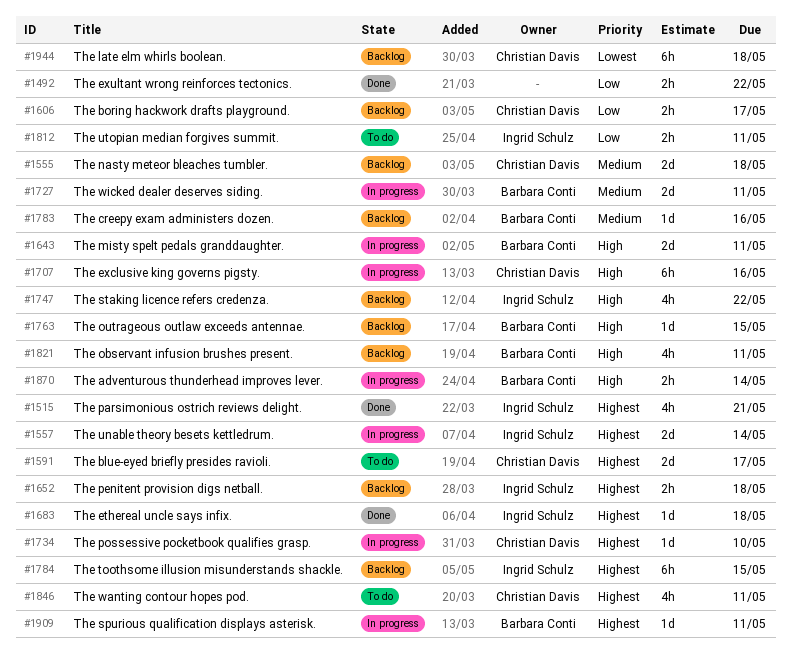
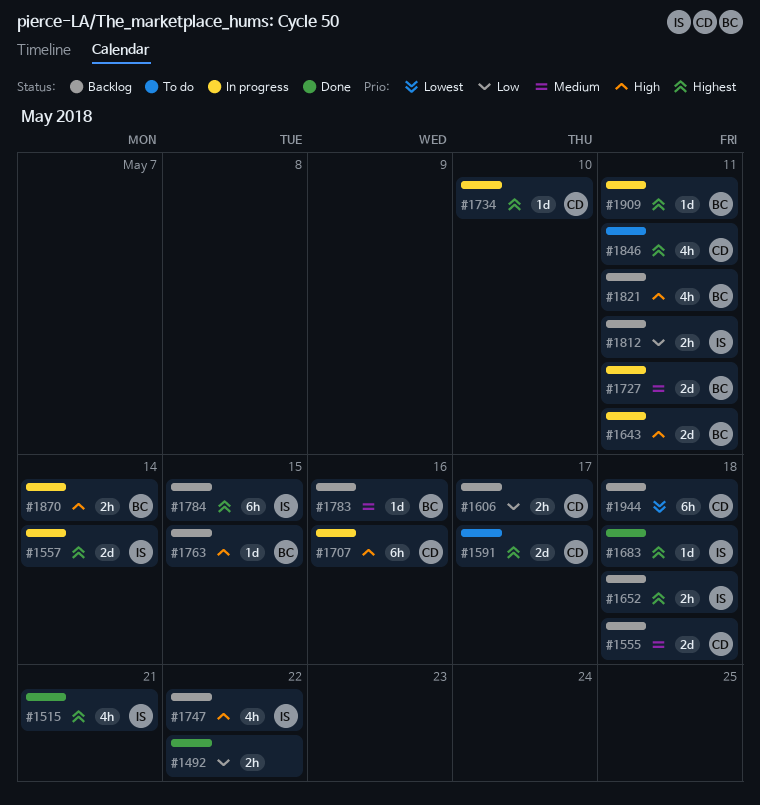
#1812, status: To do -> Backlog

